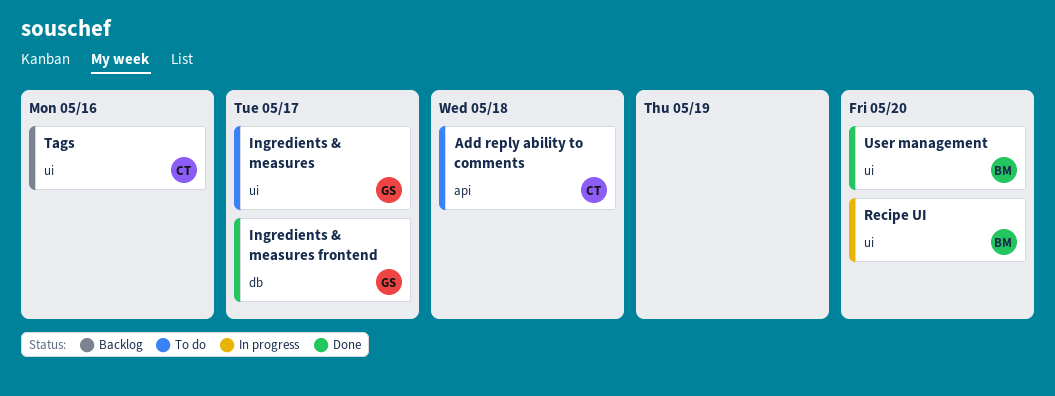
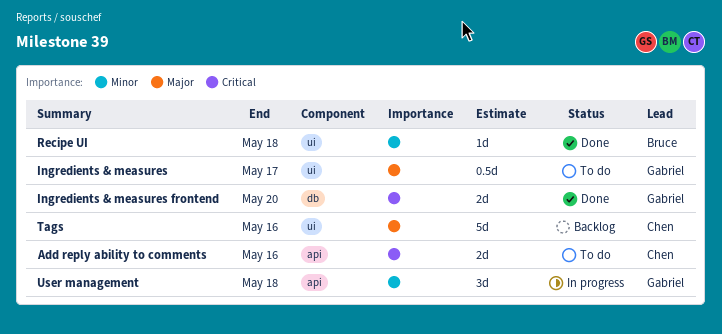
Add reply ability to comments, due: May 18 -> May 16
Ingredients & measures frontend, due: May 17 -> May 20
Recipe UI, status: In progress -> Done
Recipe UI, due: May 20 -> May 18
User management, status: Done -> In progress
User management, owner: Bruce -> Gabriel
User management, label: ui -> api
User management, due: May 20 -> May 18

